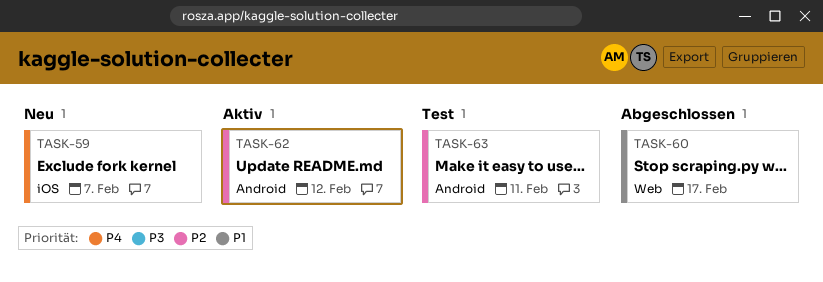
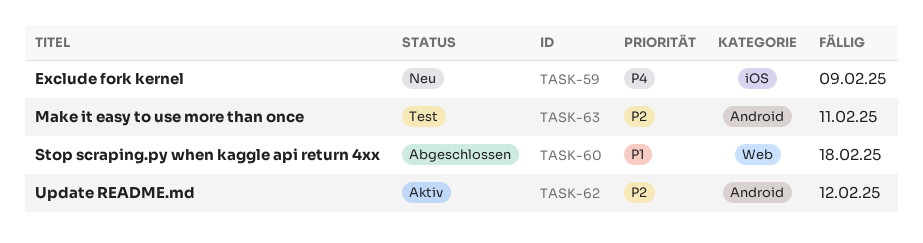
TASK-59, due: Feb 7 -> Feb 9
TASK-60, due: Feb 17 -> Feb 18

